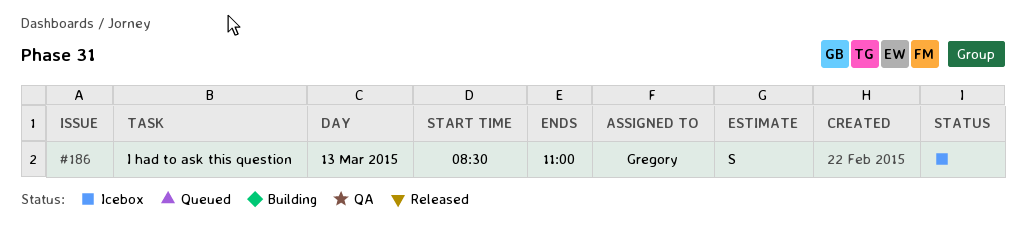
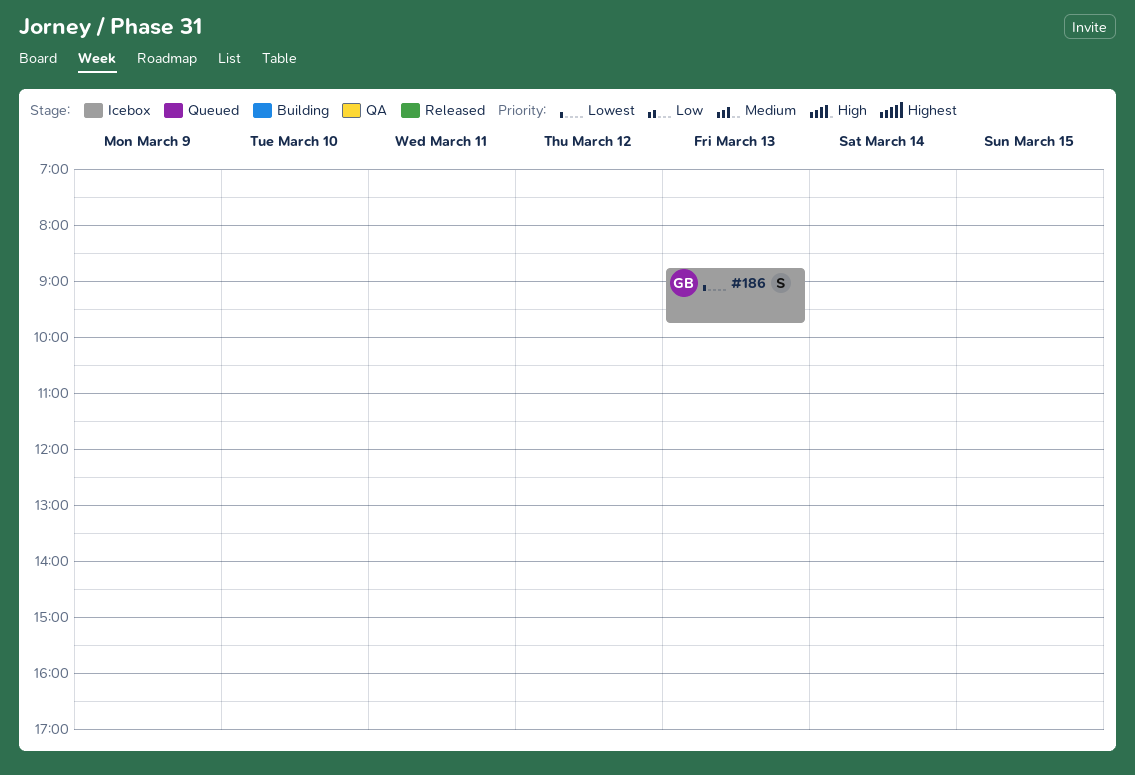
#186, begins: 08:30 -> 08:45
#186, ends: 11:00 -> 09:45

